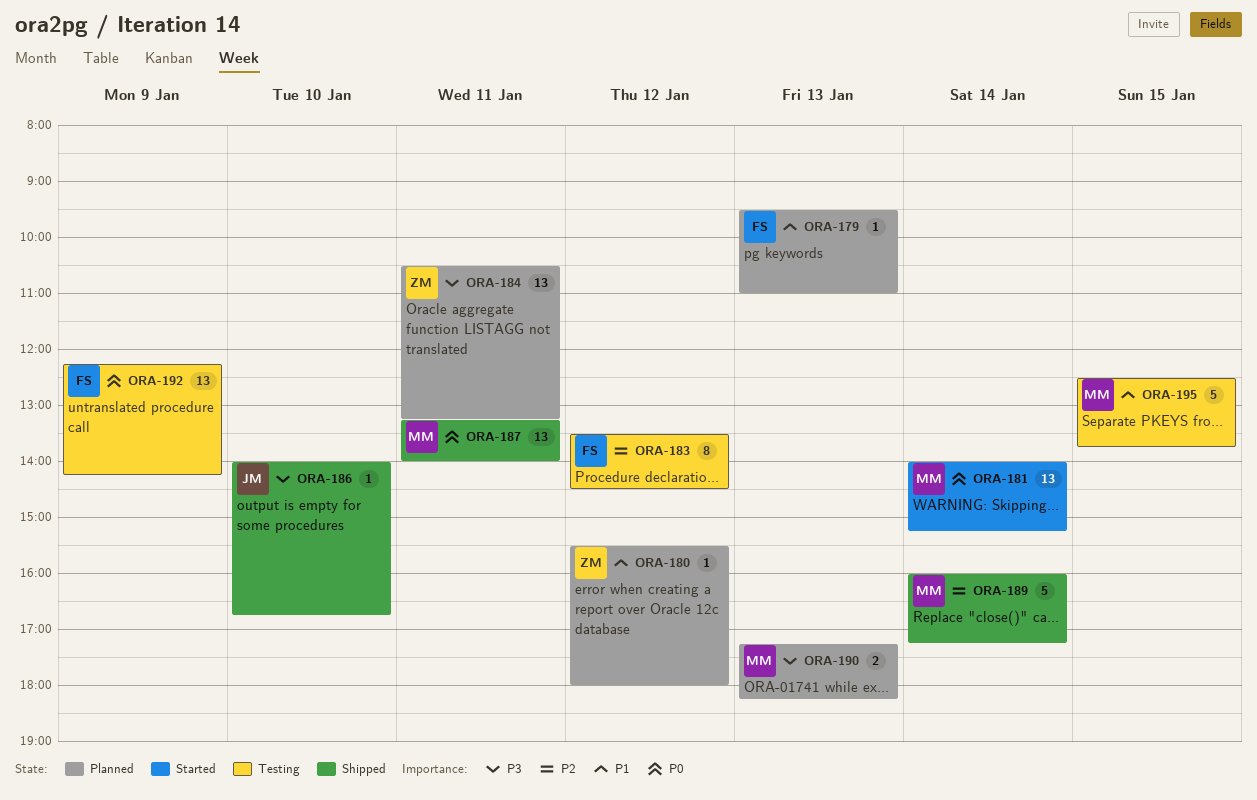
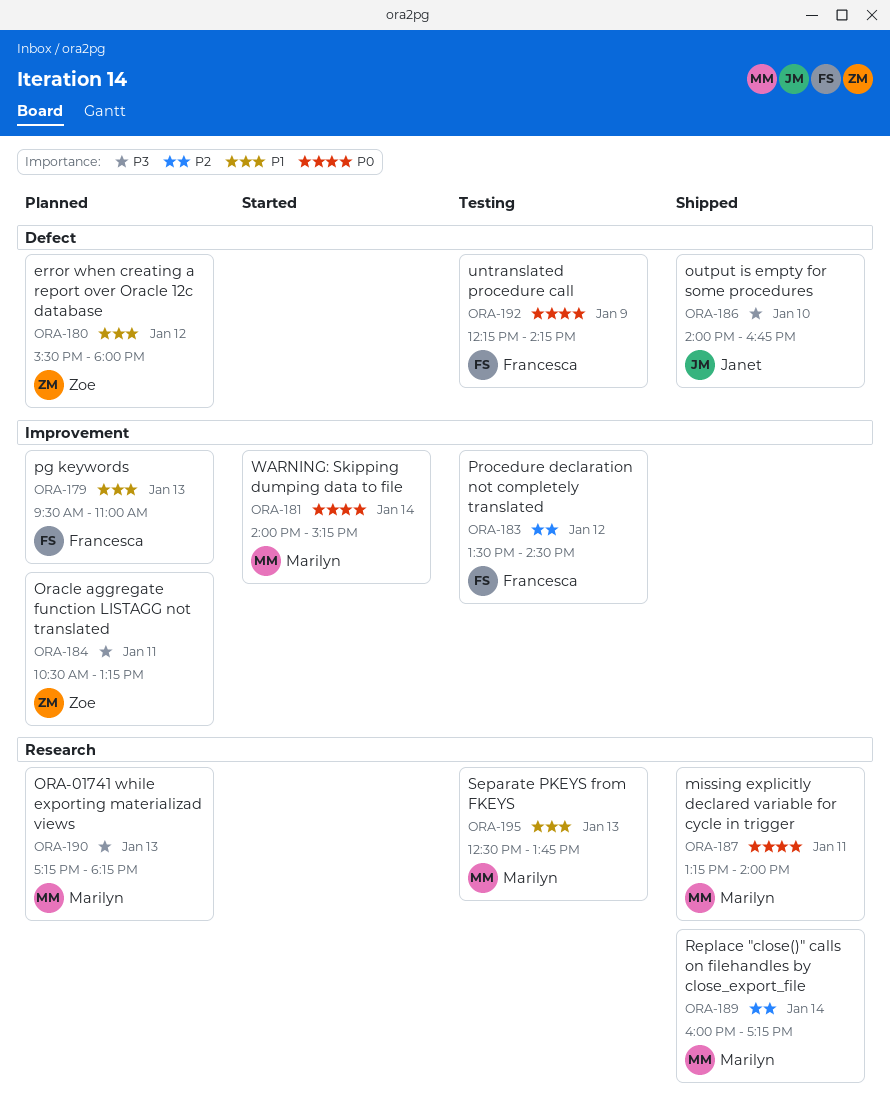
ORA-195, day: Jan 15 -> Jan 13

